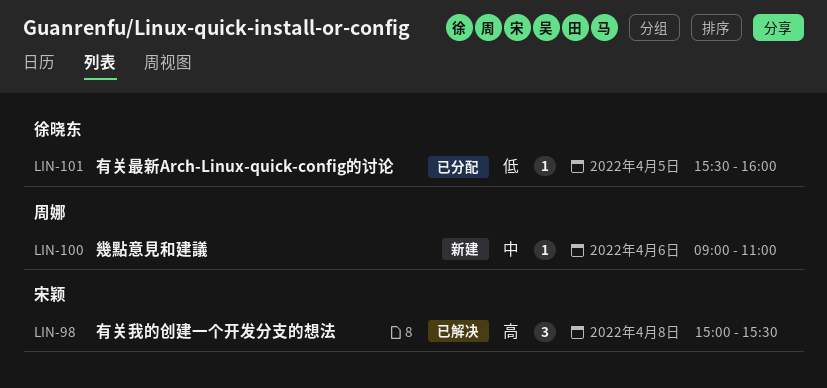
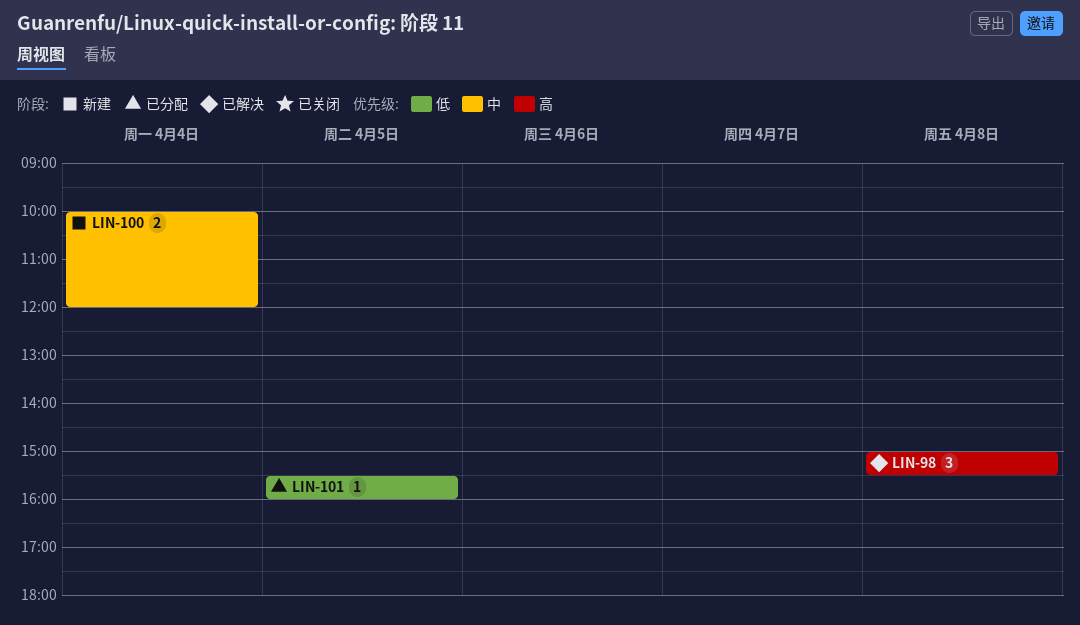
LIN-100, estimate: 1 -> 2
LIN-100, day: Apr 6 -> Apr 4
LIN-100, begins: 09:00 -> 10:00
LIN-100, ends: 11:00 -> 12:00

